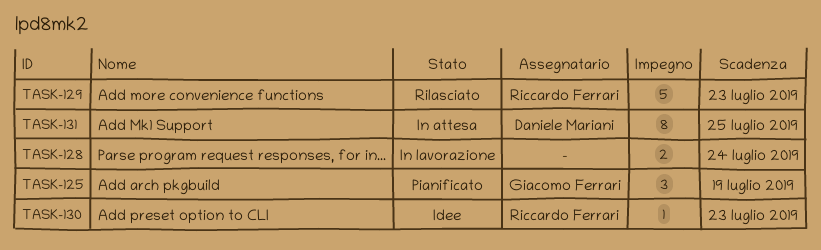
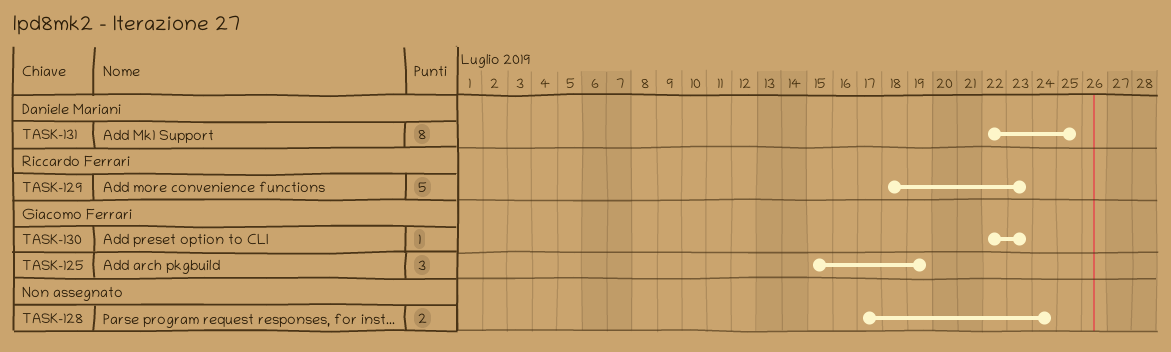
TASK-130, owner: Riccardo Ferrari -> Giacomo Ferrari

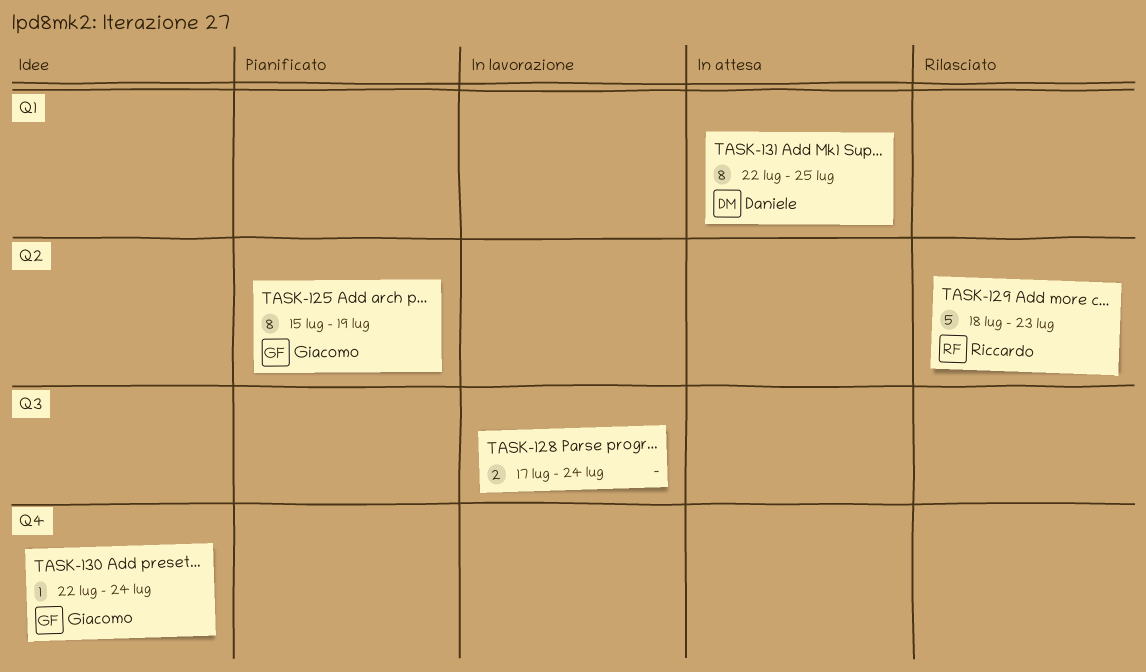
TASK-125, estimate: 3 -> 8
TASK-130, due: Jul 23 -> Jul 24

